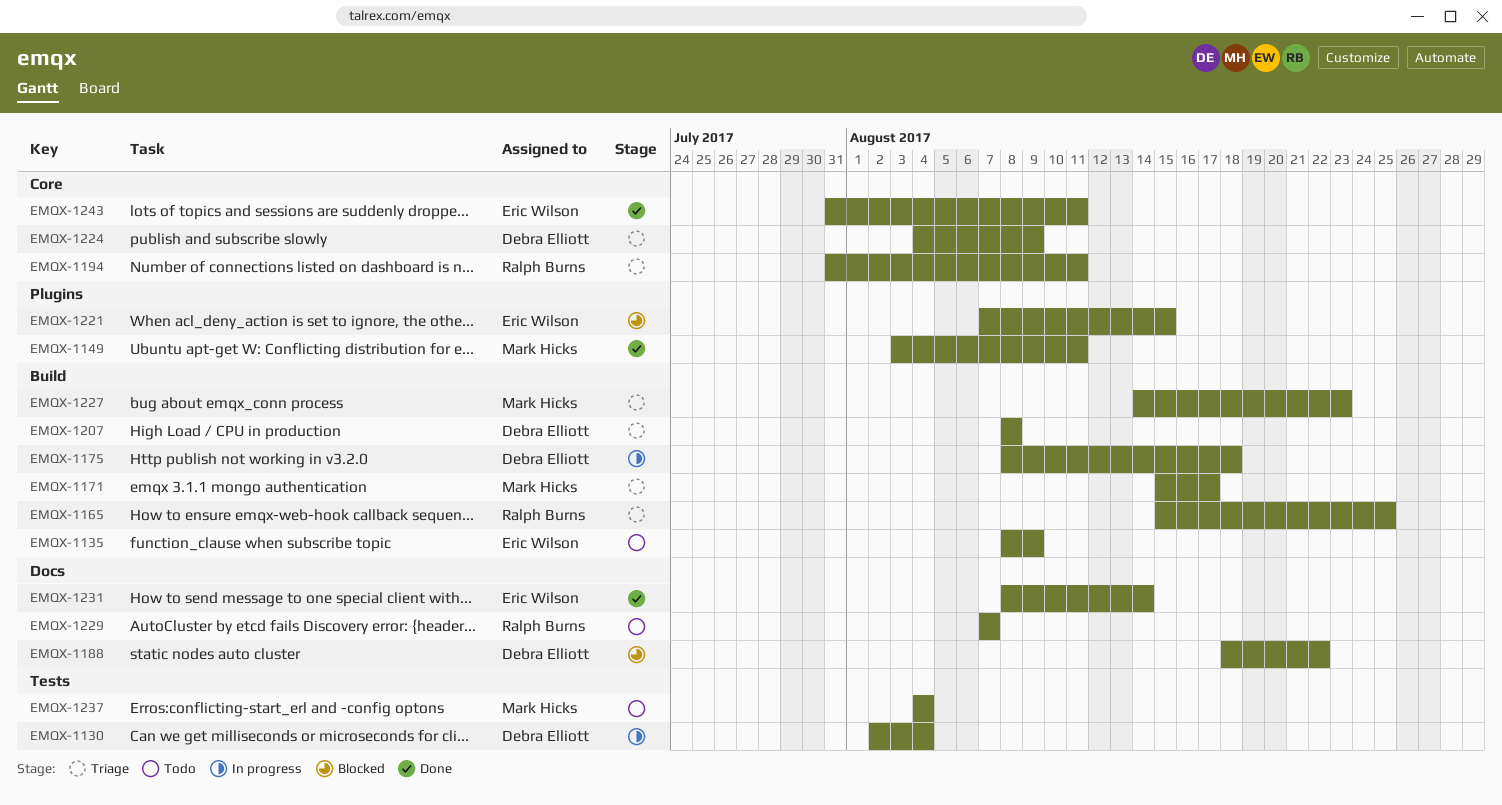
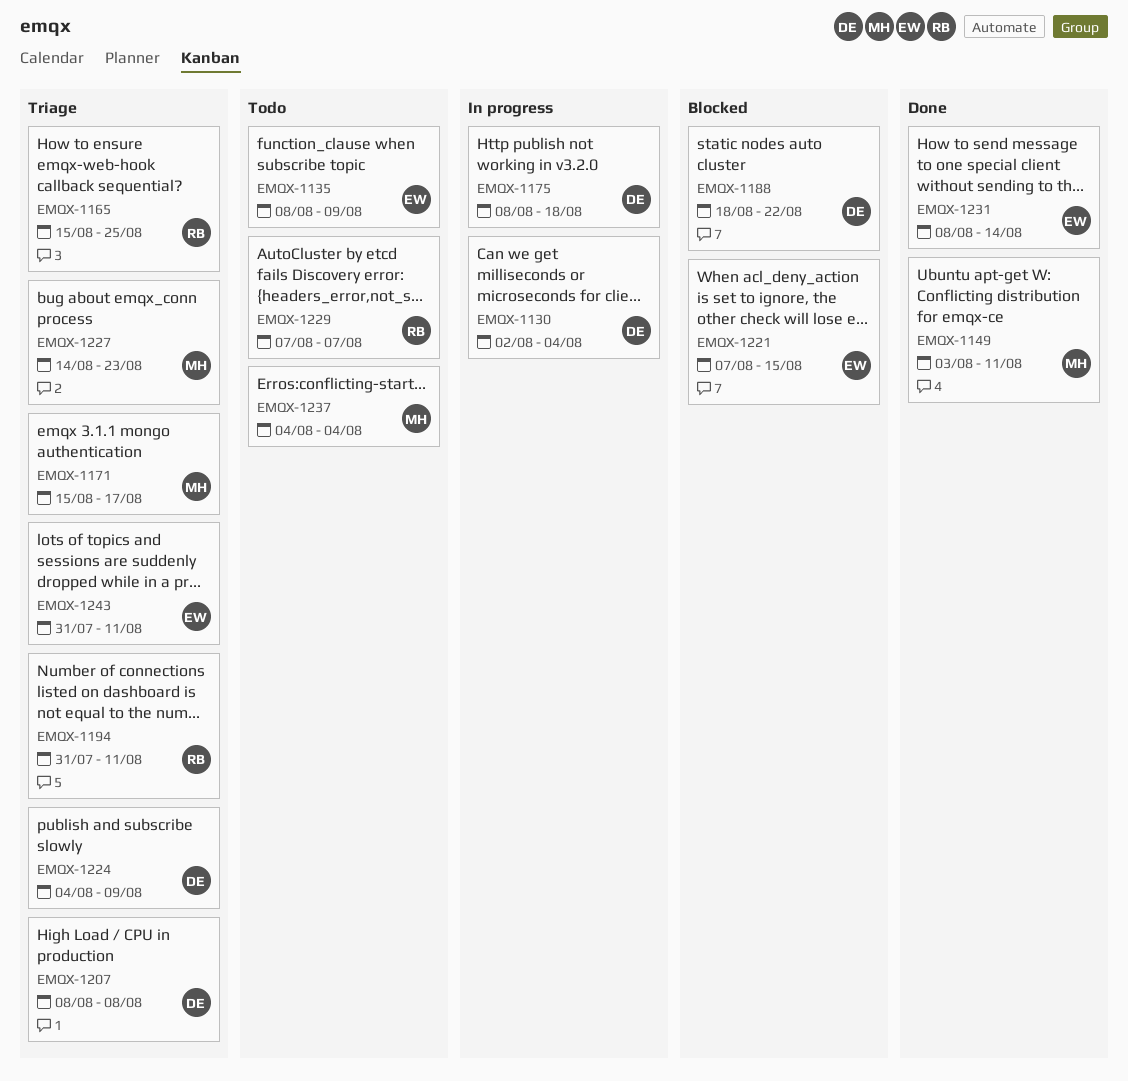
EMQX-1243, status: Done -> Triage

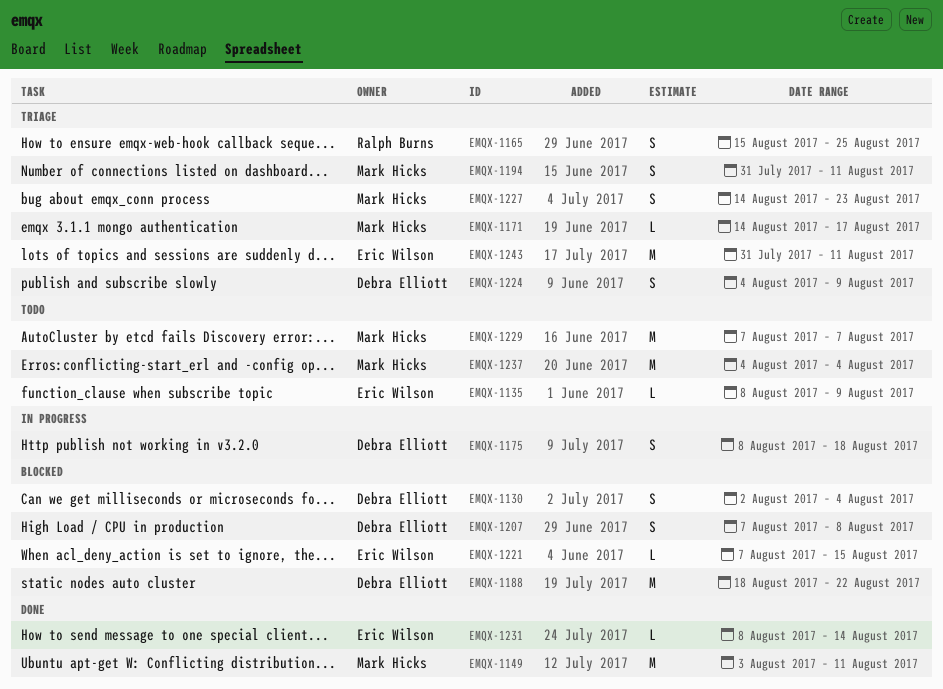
EMQX-1130, status: In progress -> Blocked
EMQX-1171, start: Aug 15 -> Aug 14
EMQX-1194, owner: Ralph Burns -> Mark Hicks
EMQX-1207, status: Triage -> Blocked
EMQX-1207, start: Aug 8 -> Aug 7
EMQX-1229, owner: Ralph Burns -> Mark Hicks

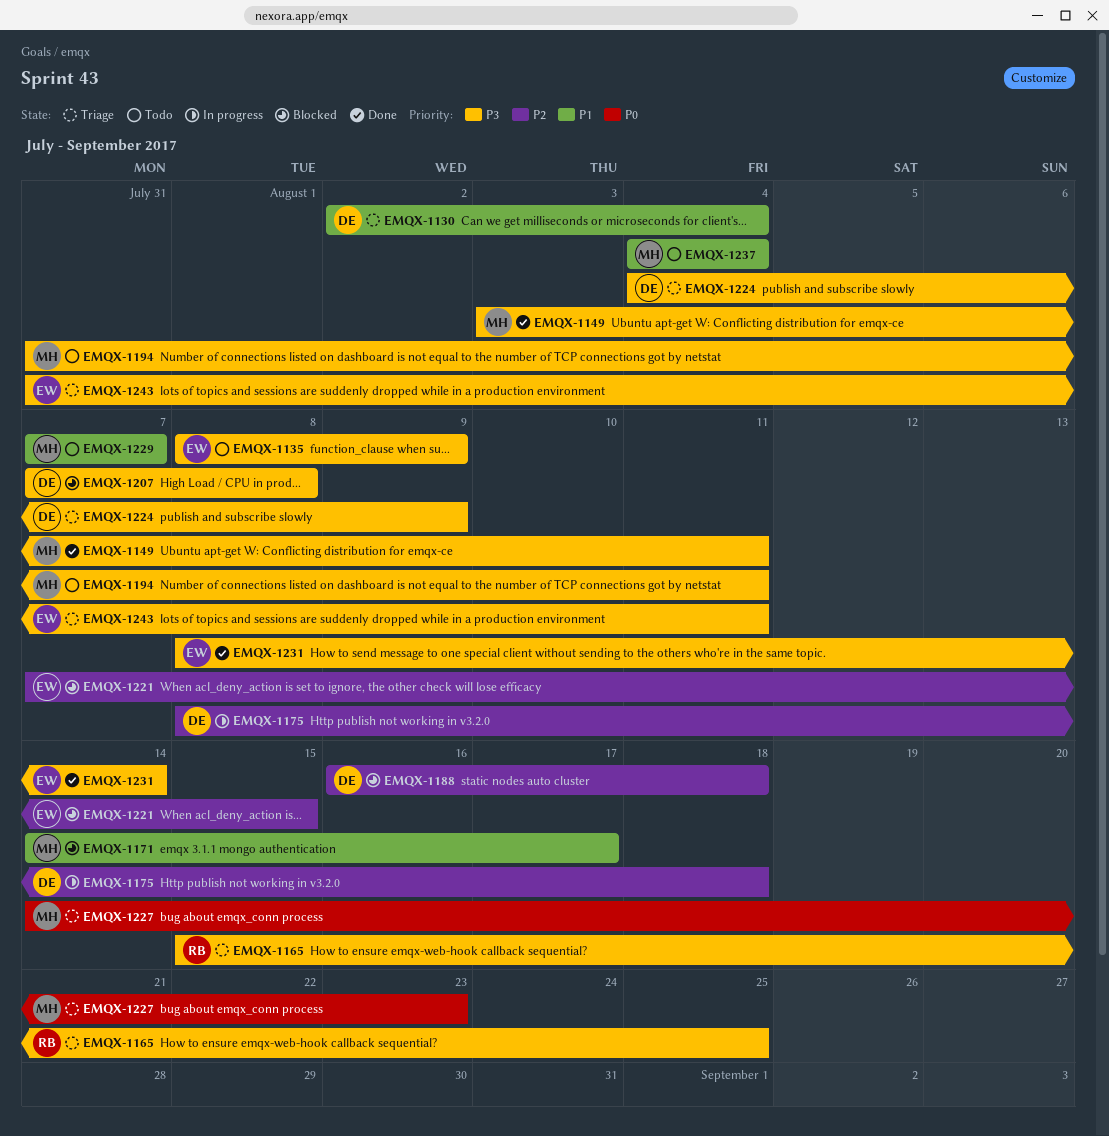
EMQX-1130, status: Blocked -> Triage
EMQX-1171, status: Triage -> Blocked
EMQX-1188, start: Aug 18 -> Aug 16
EMQX-1188, due: Aug 22 -> Aug 18
EMQX-1194, status: Triage -> Todo

